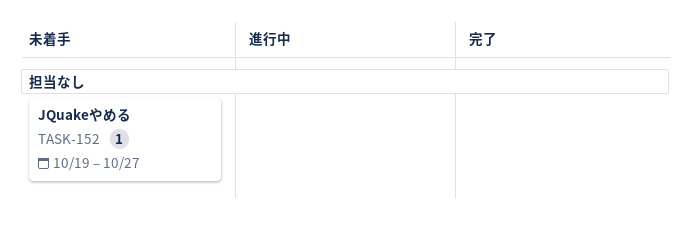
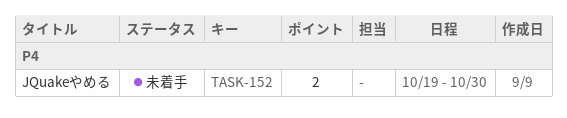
TASK-152, estimate: 1 -> 2
TASK-152, due: Oct 27 -> Oct 30

